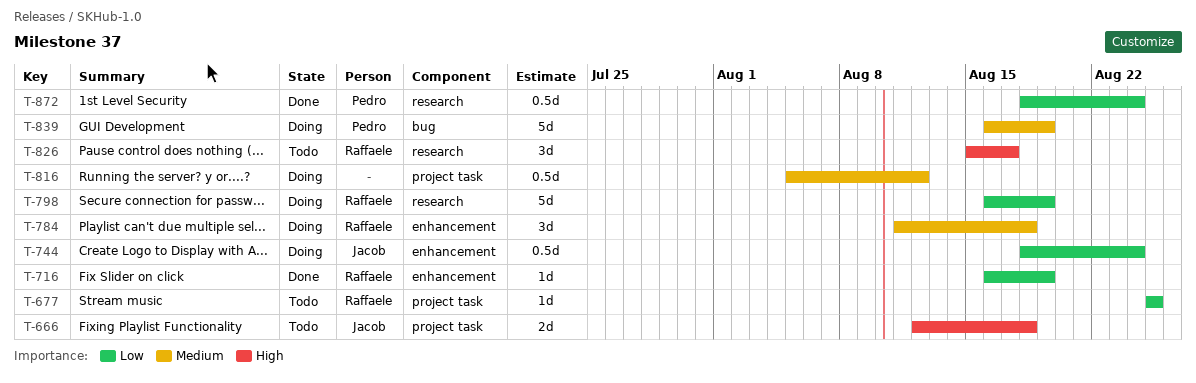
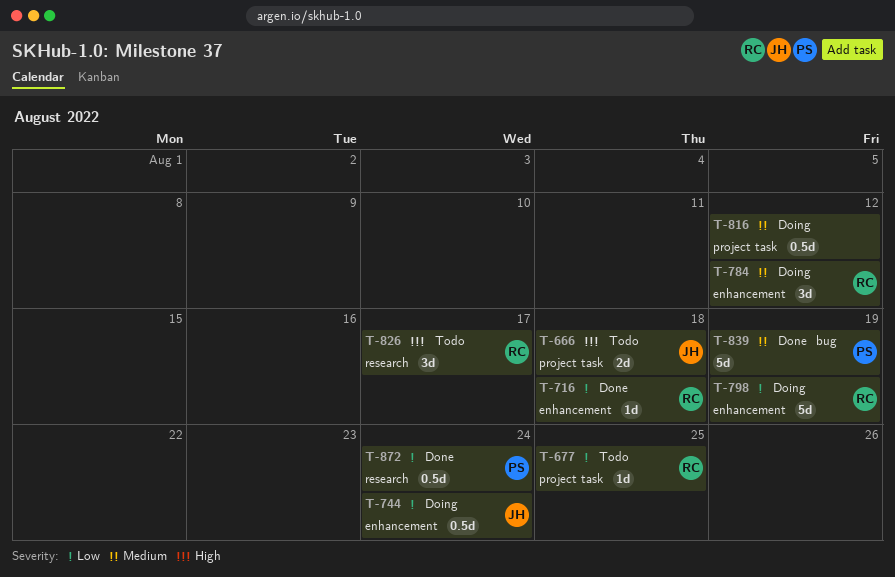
T-716, due: Aug 19 -> Aug 18
T-784, due: Aug 18 -> Aug 12
T-798, label: research -> enhancement
T-839, status: Doing -> Done

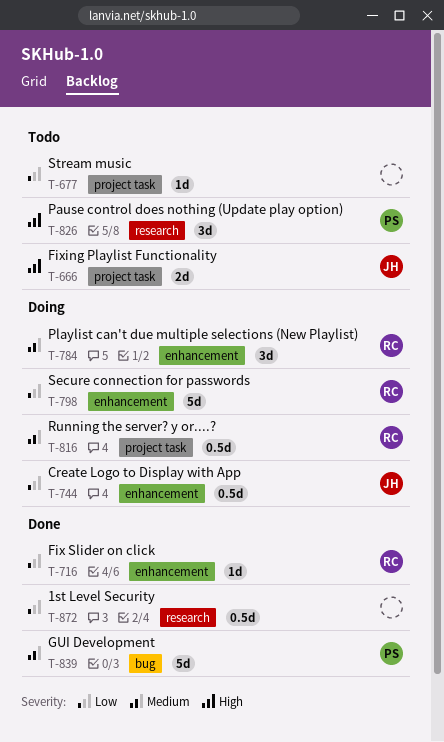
T-677, owner: RC -> none
T-816, owner: none -> RC
T-826, owner: RC -> PS
T-872, owner: PS -> none

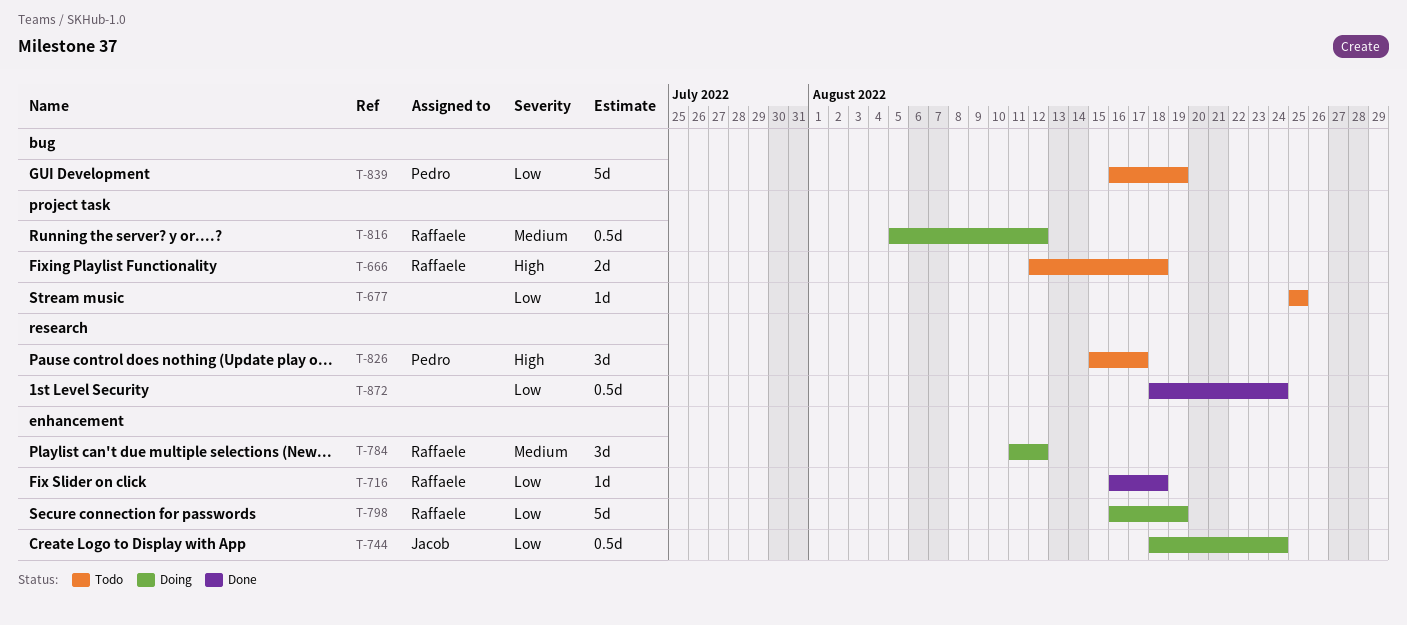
T-666, owner: Jacob -> Raffaele
T-839, status: Done -> Todo
T-839, priority: Medium -> Low

